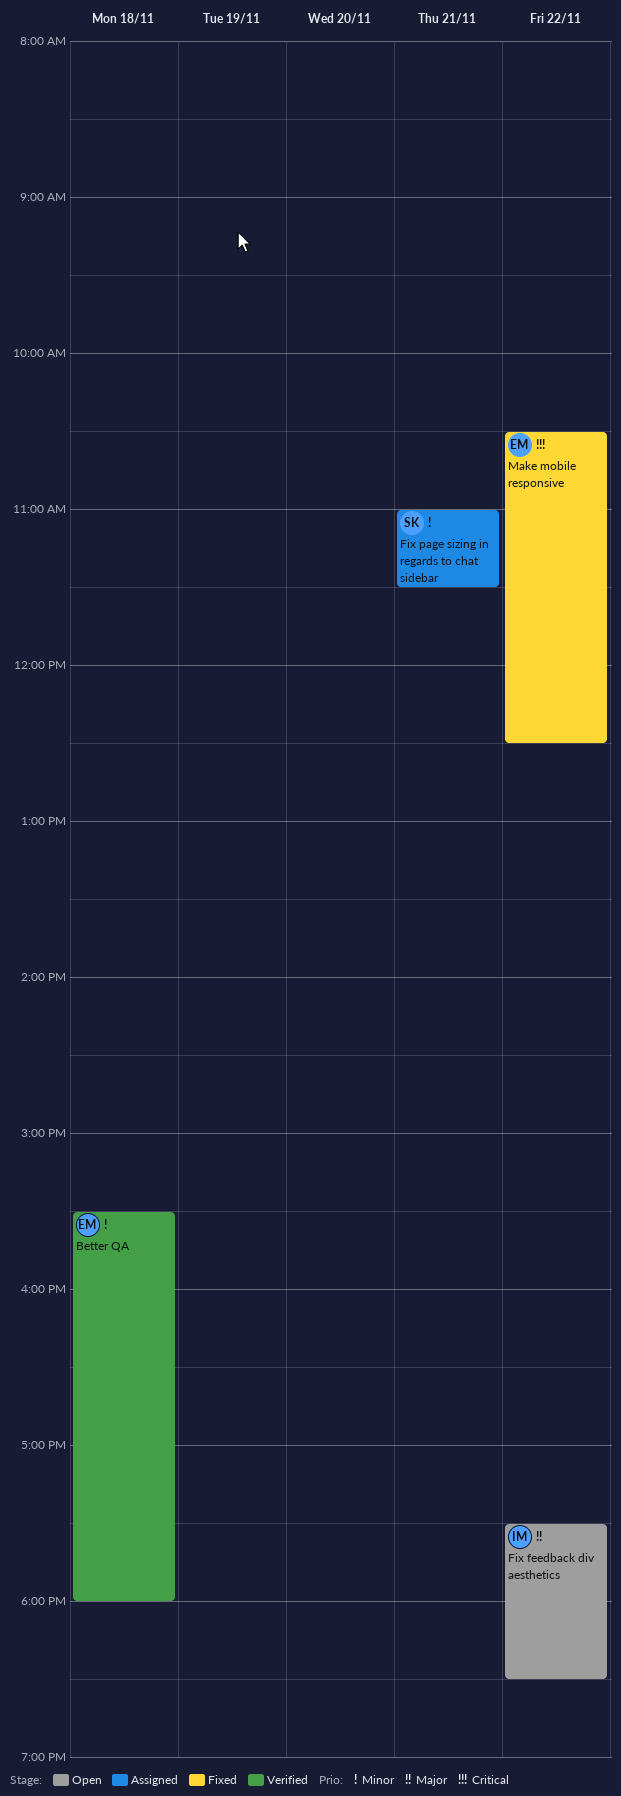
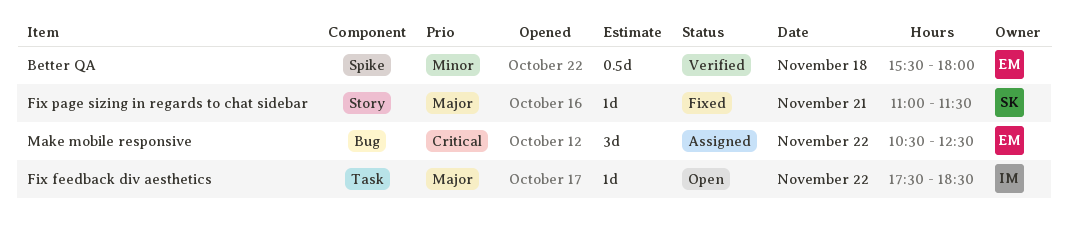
Fix page sizing in regards to chat sidebar, status: Assigned -> Fixed
Fix page sizing in regards to chat sidebar, priority: Minor -> Major
Make mobile responsive, status: Fixed -> Assigned

